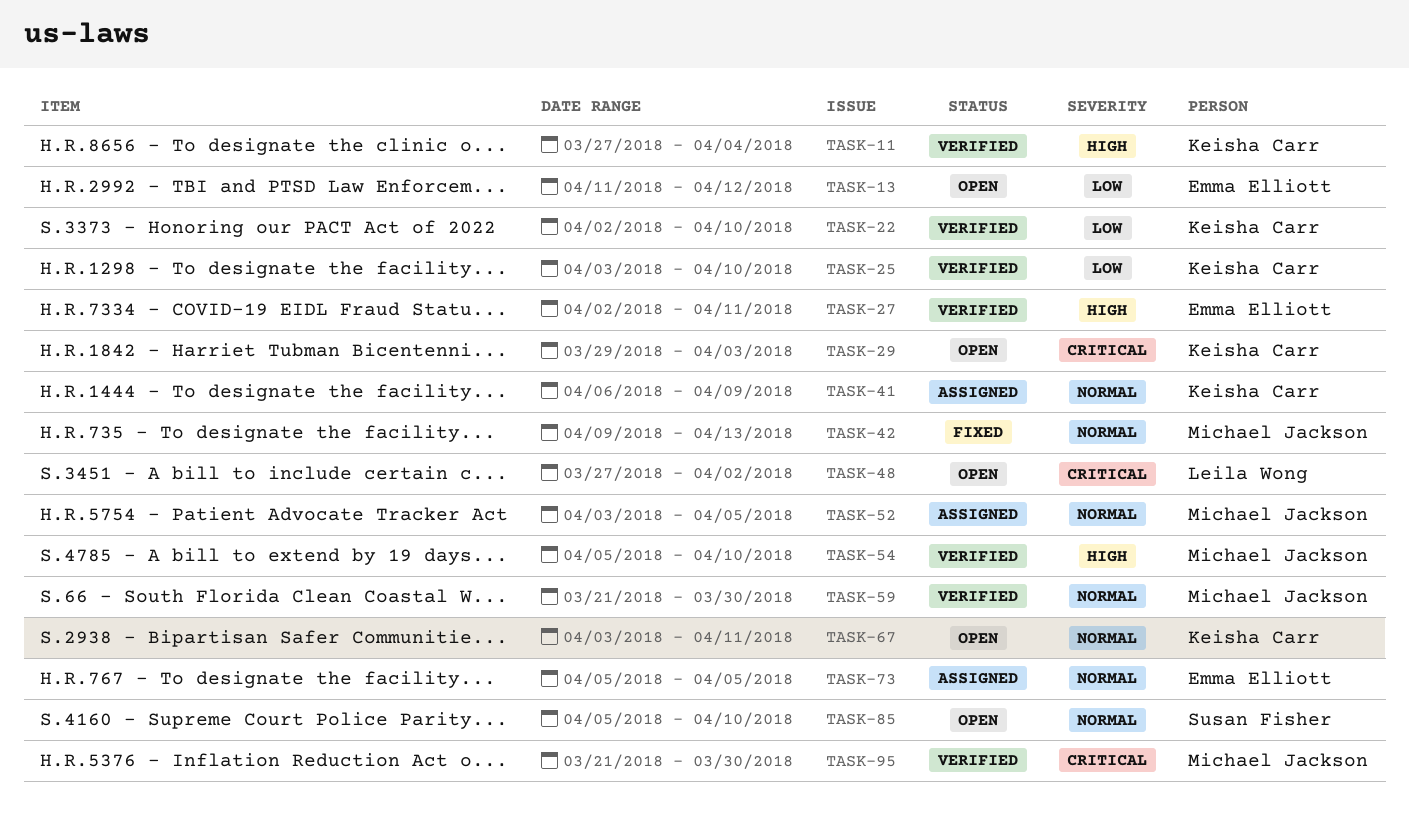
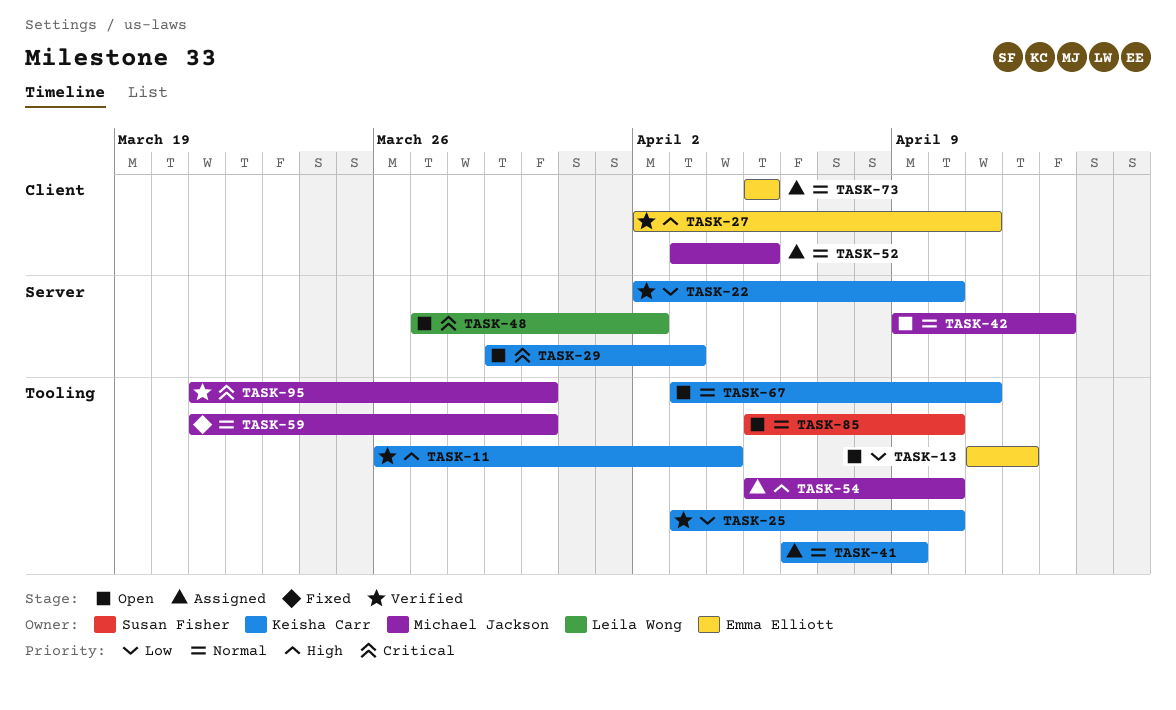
TASK-11, start: Mar 27 -> Mar 26
TASK-42, status: Fixed -> Open
TASK-54, status: Verified -> Assigned
TASK-59, status: Verified -> Fixed

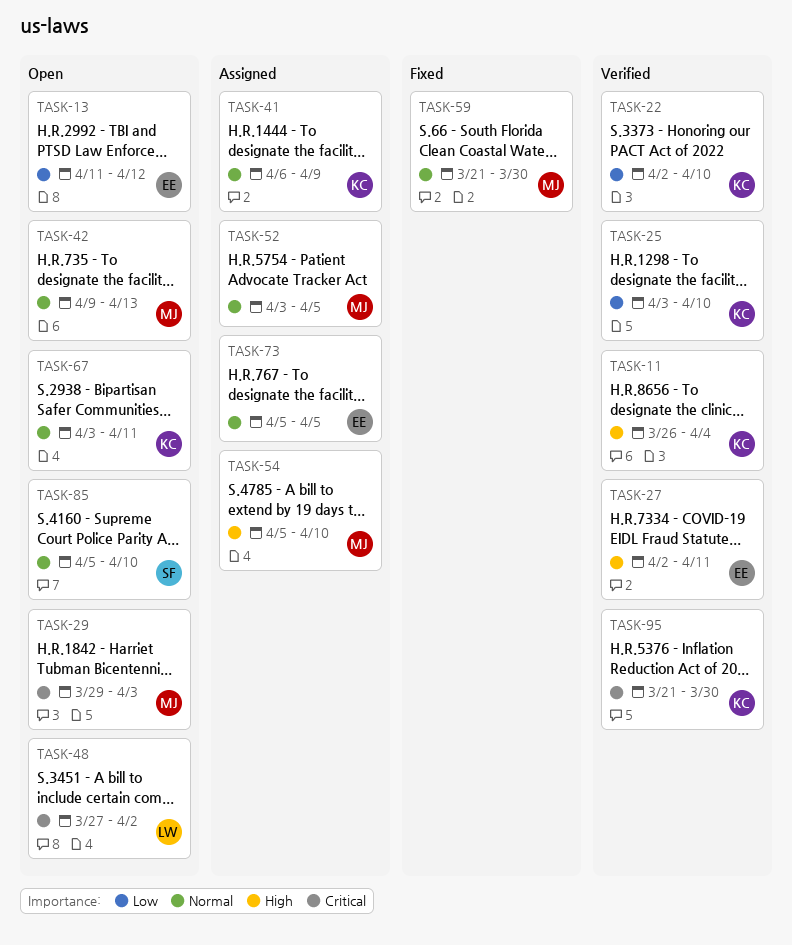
TASK-29, owner: Keisha Carr -> Michael Jackson
TASK-95, owner: Michael Jackson -> Keisha Carr

